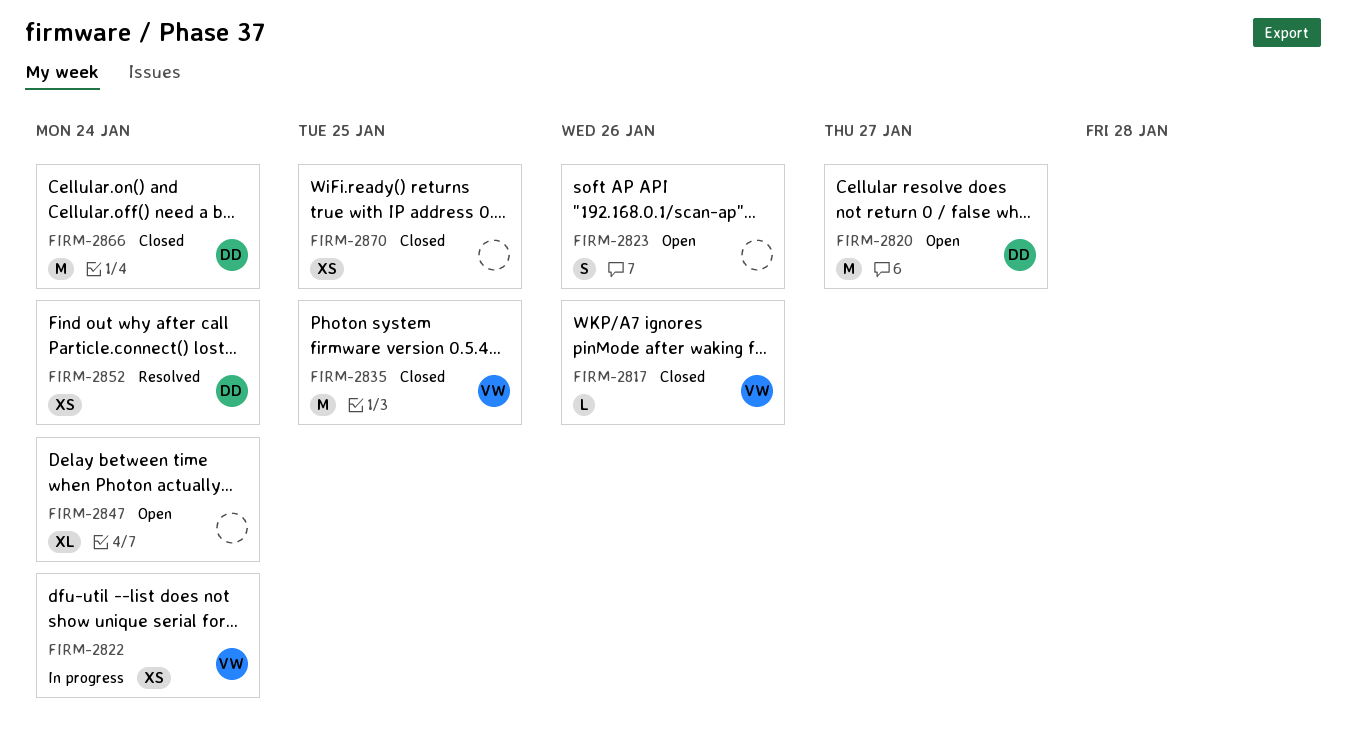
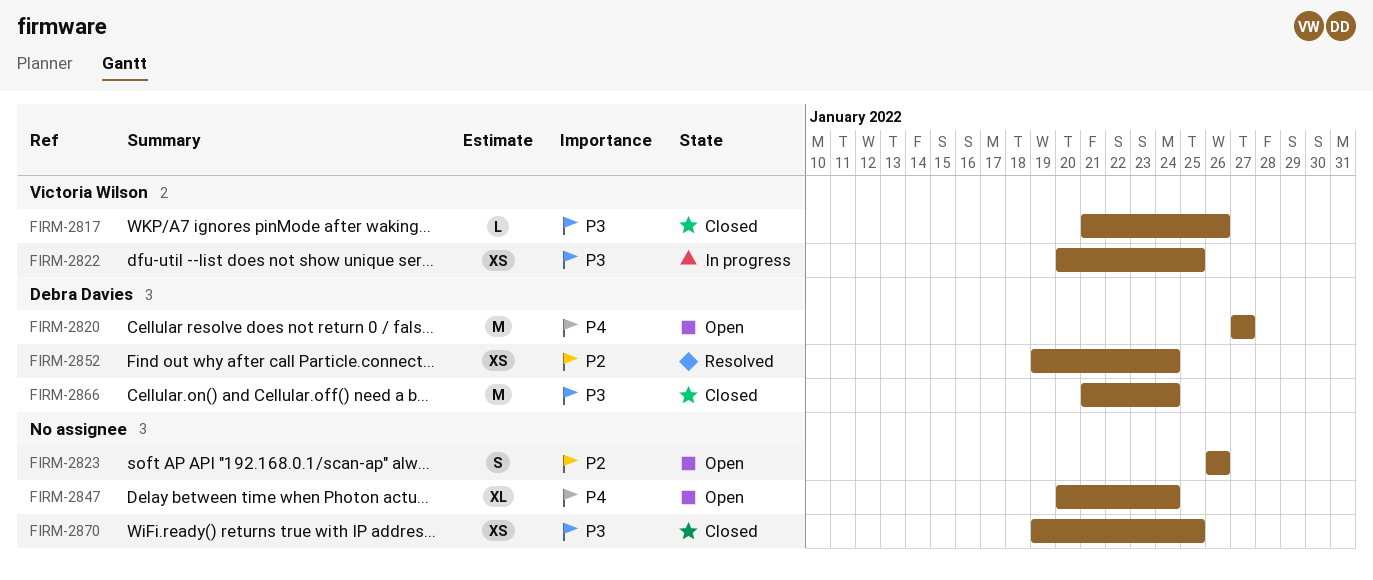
FIRM-2822, due: Jan 24 -> Jan 25
FIRM-2835: present -> none

